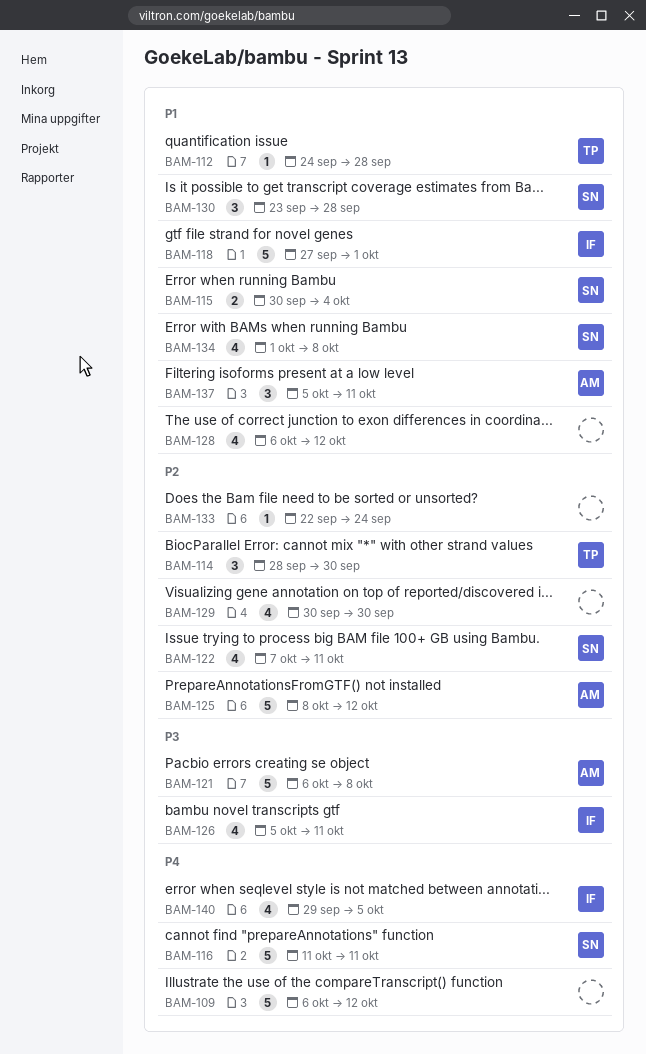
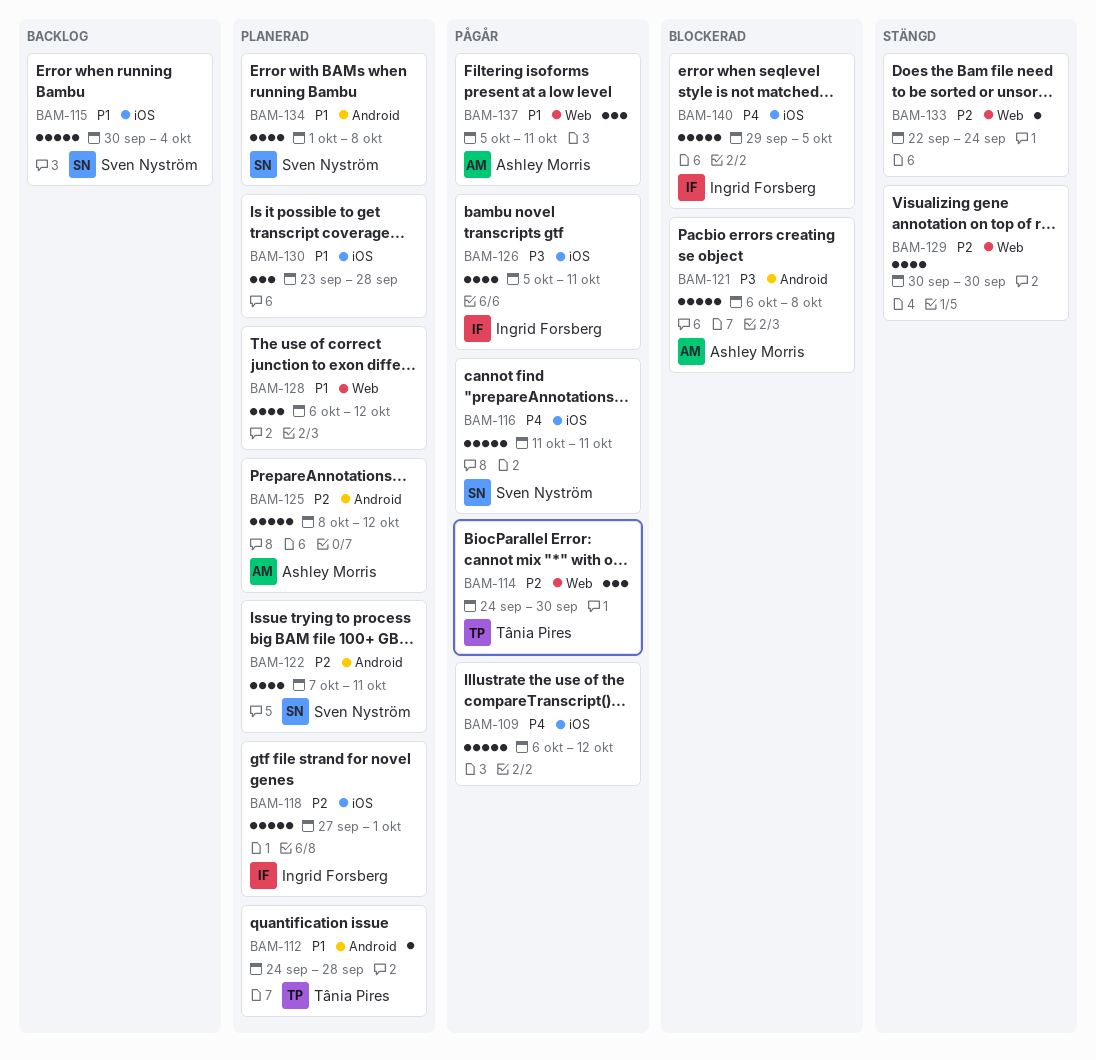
BAM-114, start: Sep 28 -> Sep 24
BAM-115, estimate: 2 -> 5
BAM-118, priority: P1 -> P2
BAM-130, owner: Sven Nyström -> none
BAM-140, estimate: 4 -> 5

